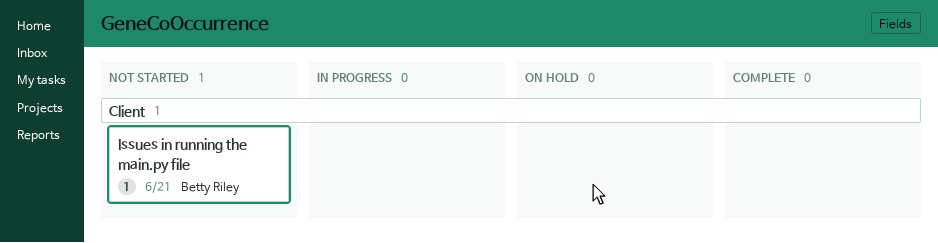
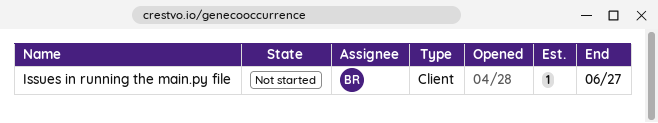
Issues in running the main.py file, due: Jun 21 -> Jun 27

